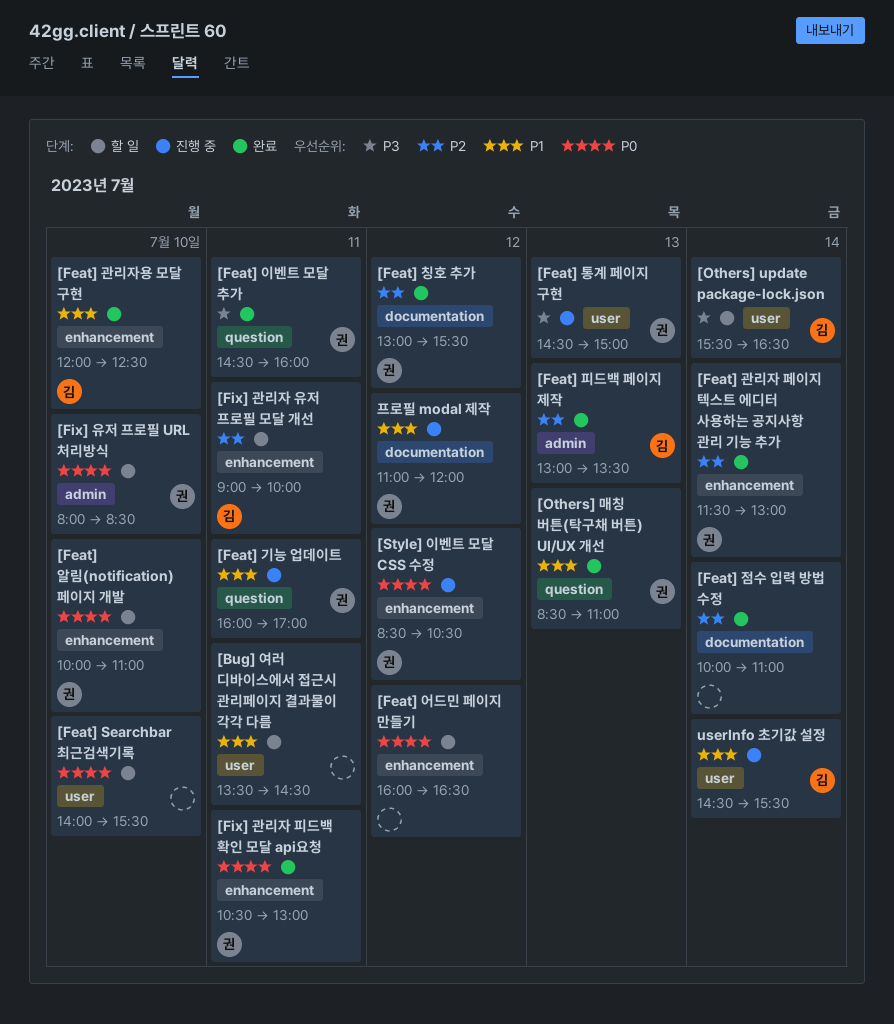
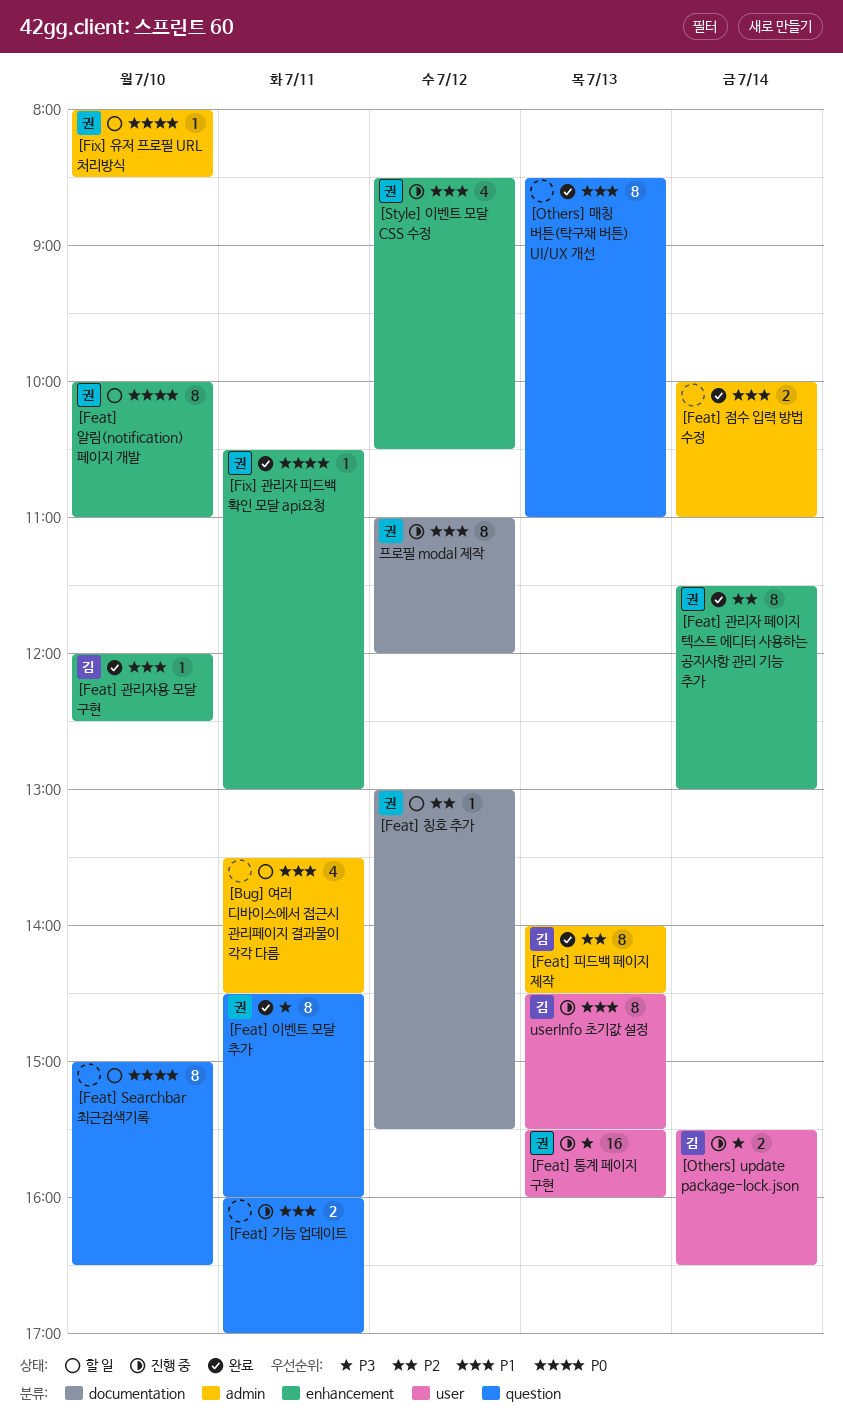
[Bug] 여러 디바이스에서 접근시 관리페이지 결과물이 각각 다름, label: user -> admin
[Feat] Searchbar 최근검색기록, label: user -> question
[Feat] Searchbar 최근검색기록, begins: 14:00 -> 15:00
[Feat] Searchbar 최근검색기록, ends: 15:30 -> 16:30
[Feat] 기능 업데이트, owner: 권 -> none
[Feat] 어드민 페이지 만들기: present -> none
[Feat] 점수 입력 방법 수정, priority: P2 -> P1
[Feat] 점수 입력 방법 수정, label: documentation -> admin
[Feat] 칭호 추가, status: 완료 -> 할 일
[Feat] 통계 페이지 구현, begins: 14:30 -> 15:30
[Feat] 통계 페이지 구현, ends: 15:00 -> 16:00
[Feat] 피드백 페이지 제작, begins: 13:00 -> 14:00
[Feat] 피드백 페이지 제작, ends: 13:30 -> 14:30
[Fix] 관리자 유저 프로필 모달 개선: present -> none
[Others] update package-lock.json, status: 할 일 -> 진행 중
[Others] 매칭 버튼(탁구채 버튼) UI/UX 개선, owner: 권 -> none
[Style] 이벤트 모달 CSS 수정, priority: P0 -> P1
userInfo 초기값 설정, day: Jul 14 -> Jul 13

